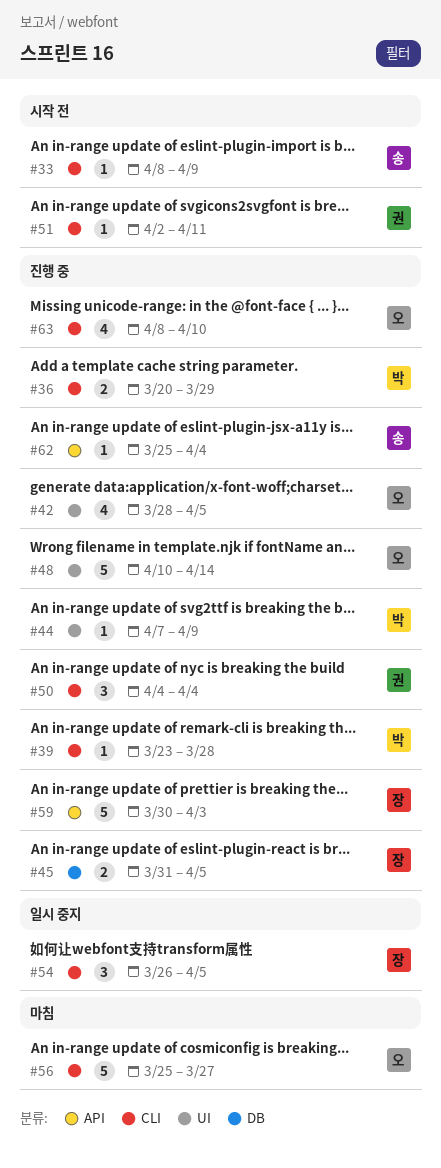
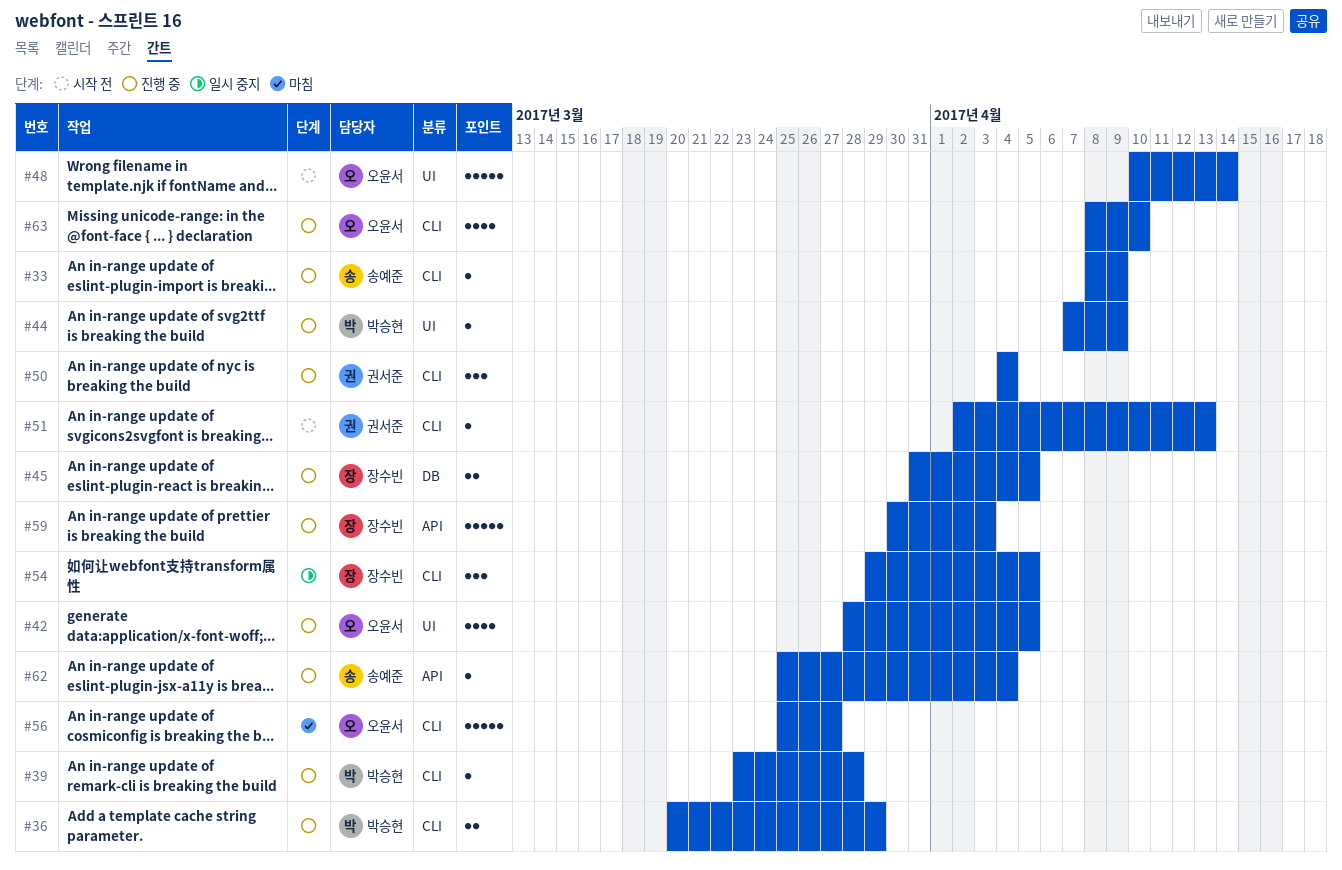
#33, status: 시작 전 -> 진행 중
#48, status: 진행 중 -> 시작 전
#51, due: Apr 11 -> Apr 13
#54, start: Mar 26 -> Mar 29

